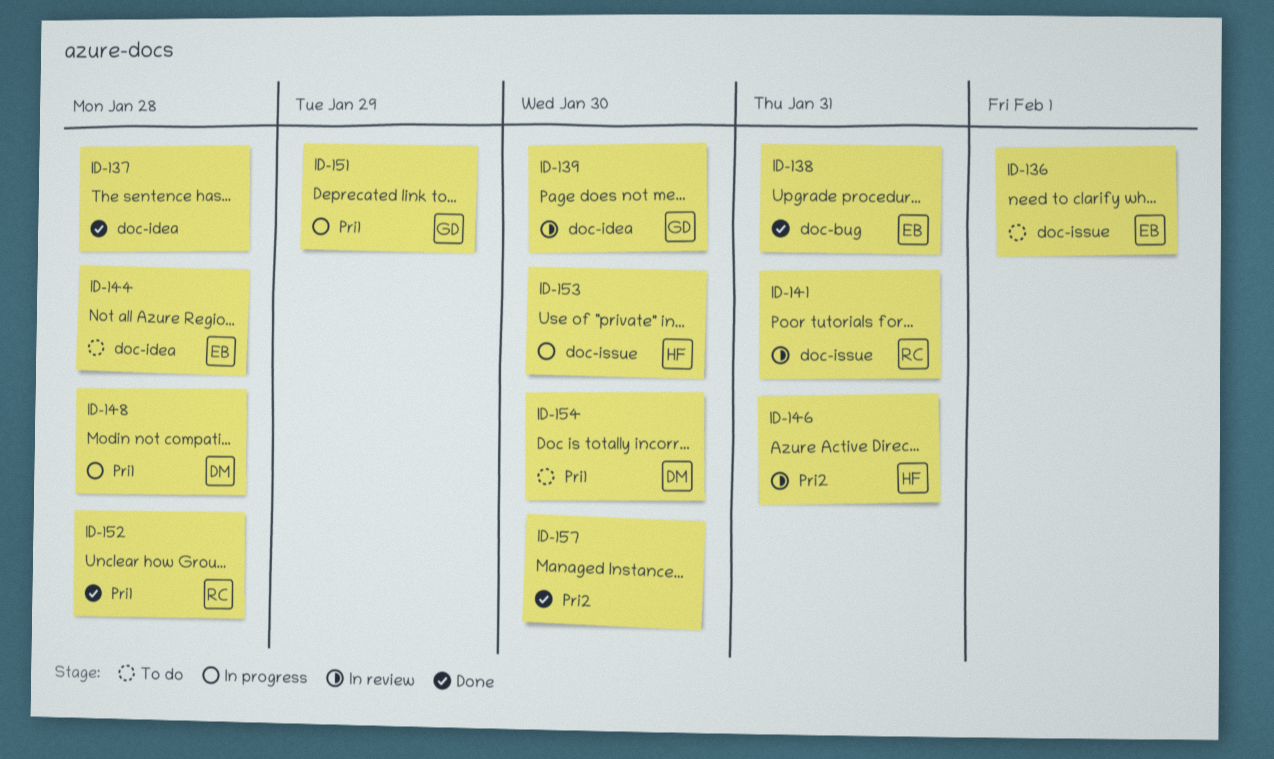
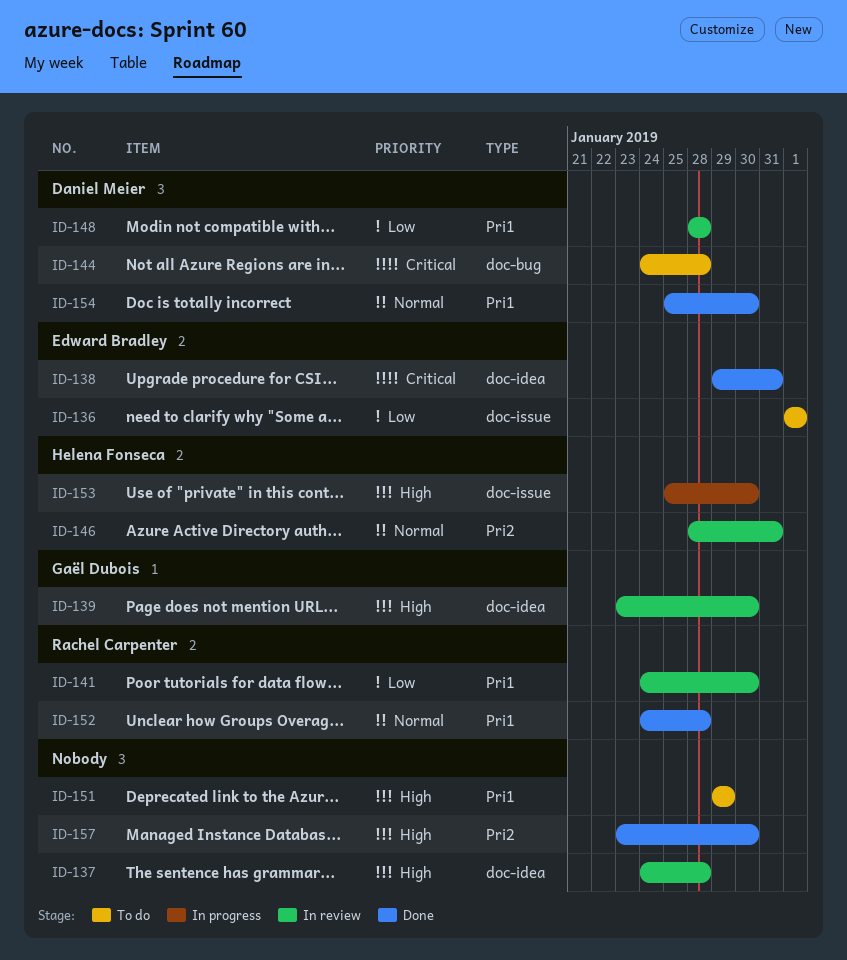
ID-137, status: Done -> In review
ID-138, label: doc-bug -> doc-idea
ID-141, label: doc-issue -> Pri1
ID-141, due: Jan 31 -> Jan 30
ID-144, owner: Edward Bradley -> Daniel Meier
ID-144, label: doc-idea -> doc-bug
ID-148, status: In progress -> In review
ID-151, status: In progress -> To do
ID-151, owner: Gaël Dubois -> none
ID-154, status: To do -> Done

